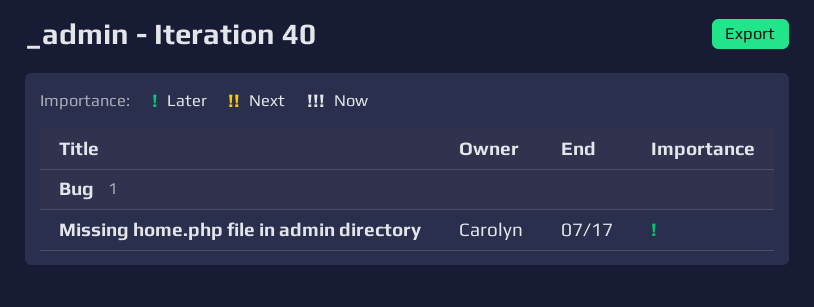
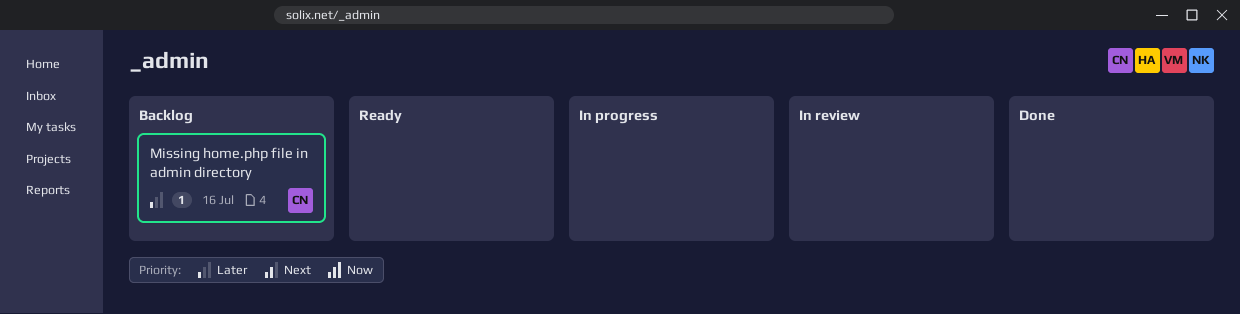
Missing home.php file in admin directory, due: Jul 17 -> Jul 16

